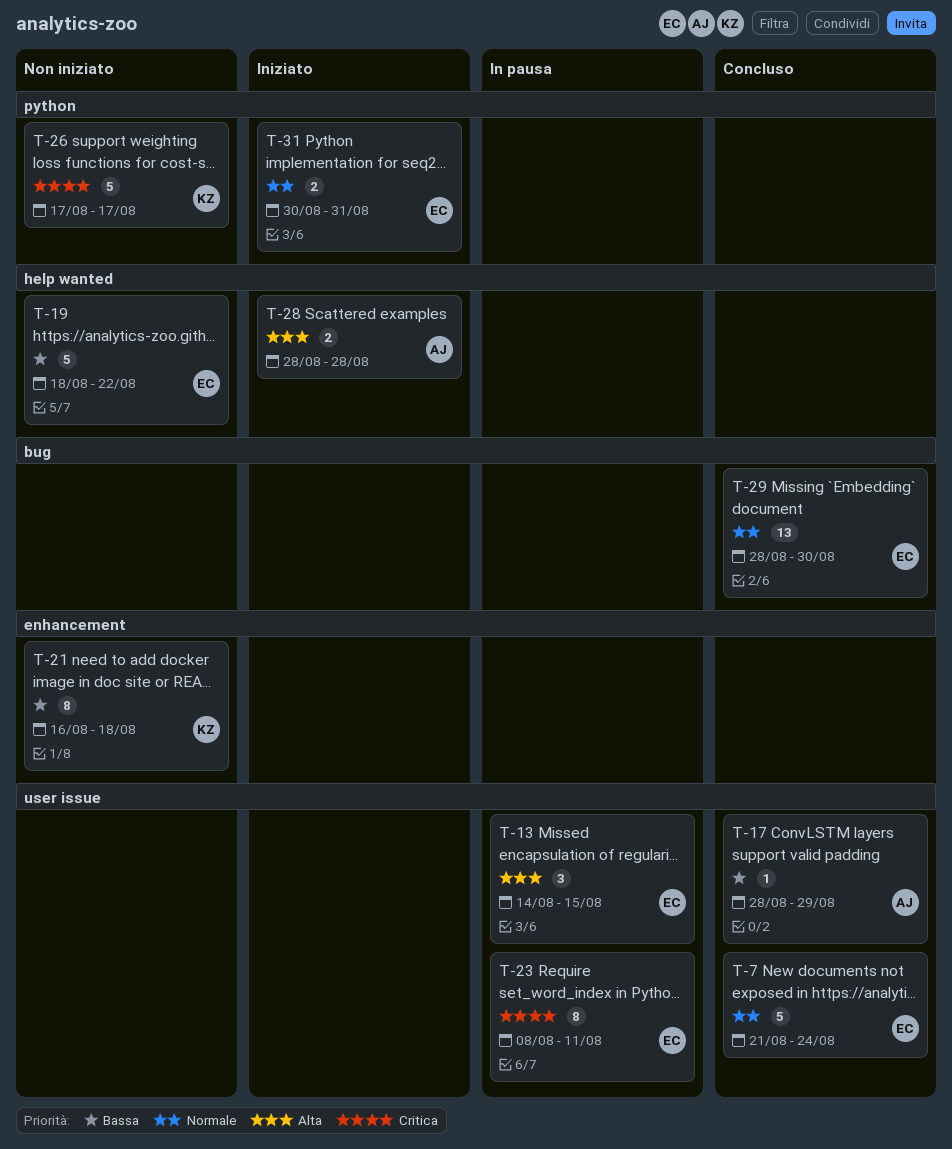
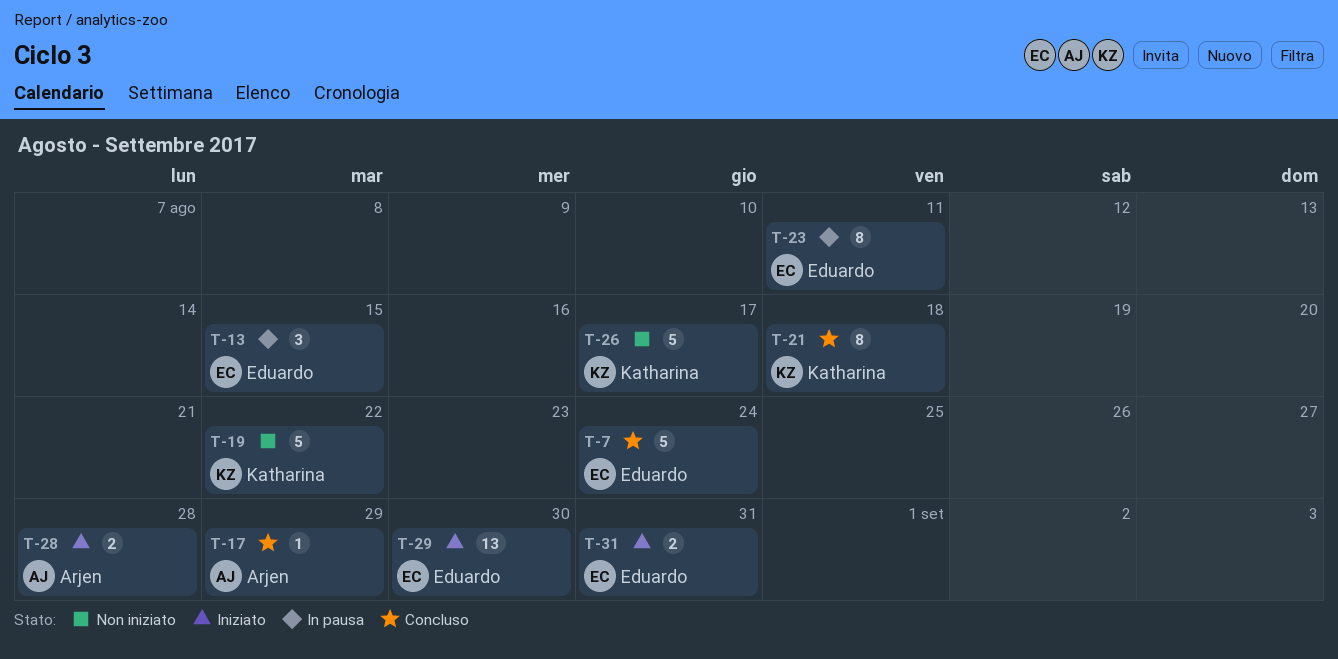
T-19, owner: Eduardo -> Katharina
T-21, status: Non iniziato -> Concluso
T-29, status: Concluso -> Iniziato

